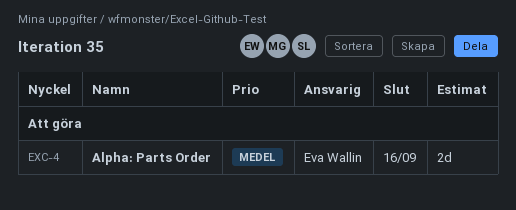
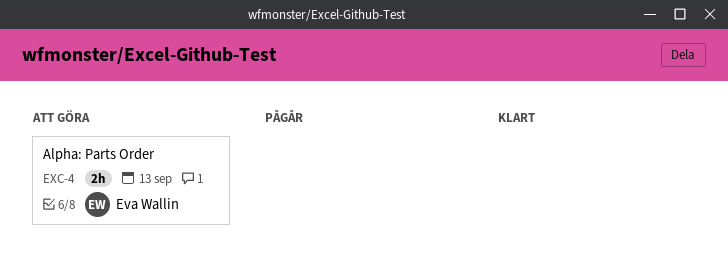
EXC-4, estimate: 2d -> 2h
EXC-4, due: Sep 16 -> Sep 13

